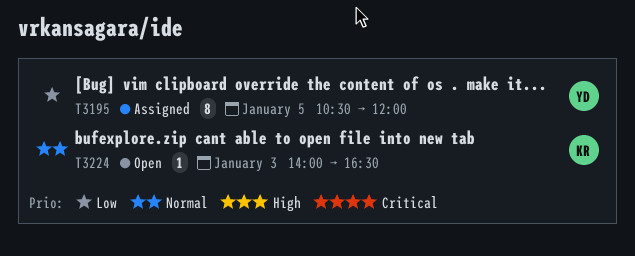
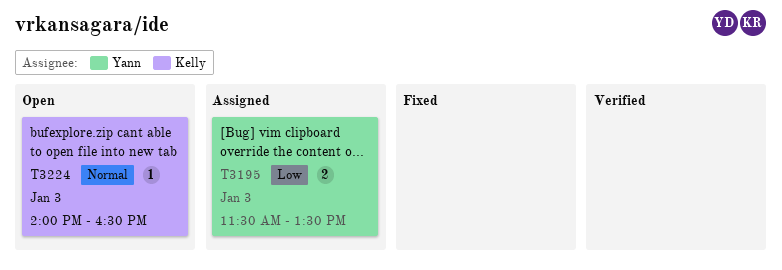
T3195, estimate: 8 -> 2
T3195, day: Jan 5 -> Jan 3
T3195, begins: 10:30 -> 11:30
T3195, ends: 12:00 -> 13:30

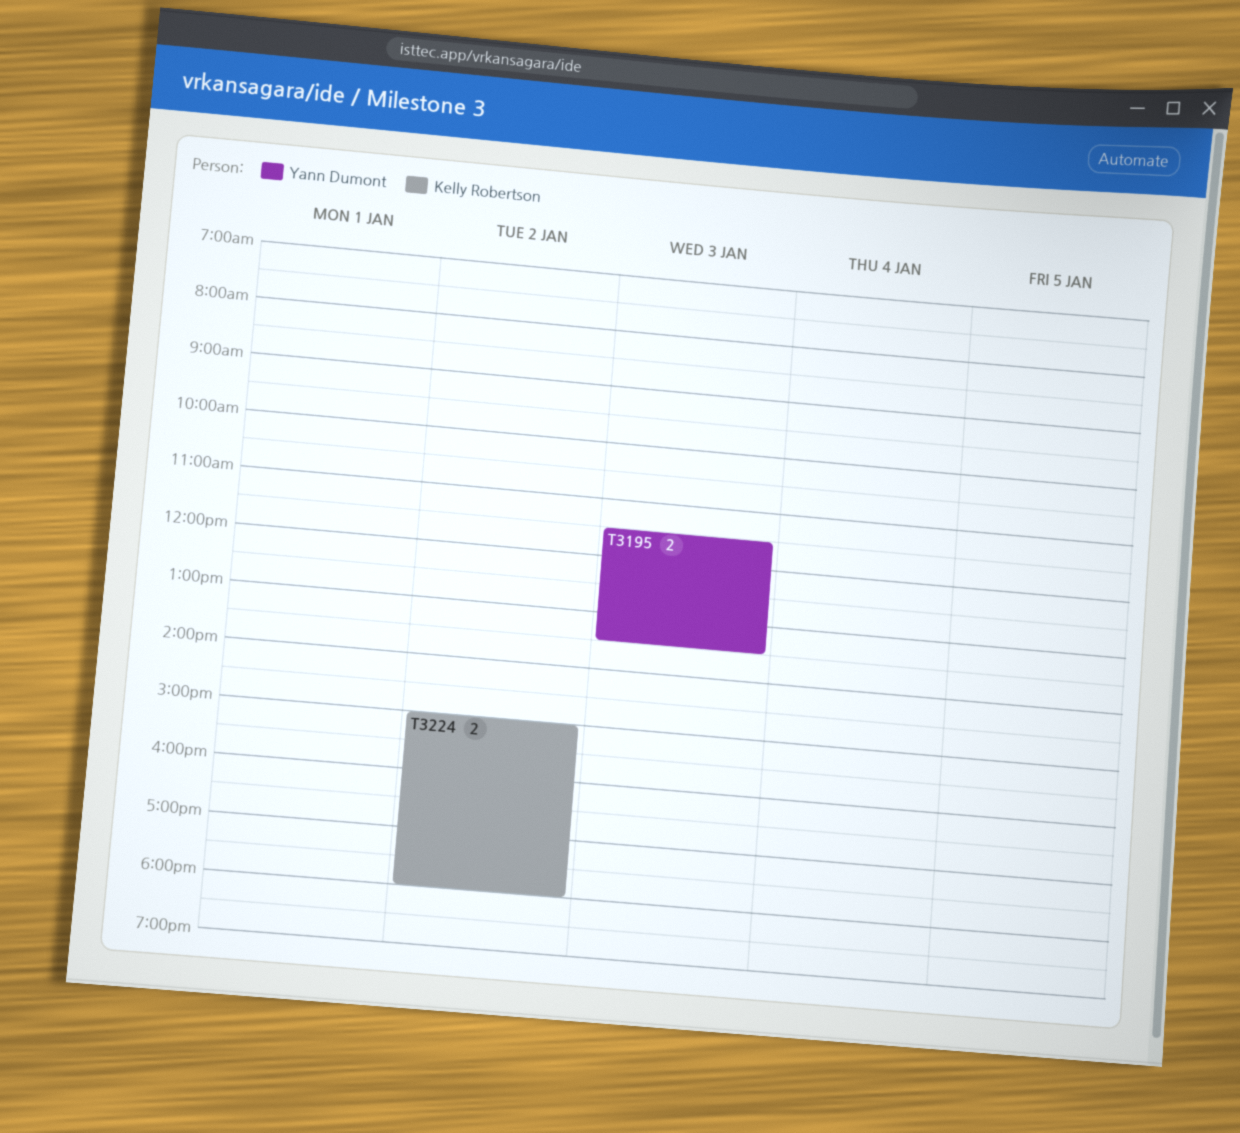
T3224, estimate: 1 -> 2
T3224, day: Jan 3 -> Jan 2
T3224, begins: 14:00 -> 15:00
T3224, ends: 16:30 -> 18:00

